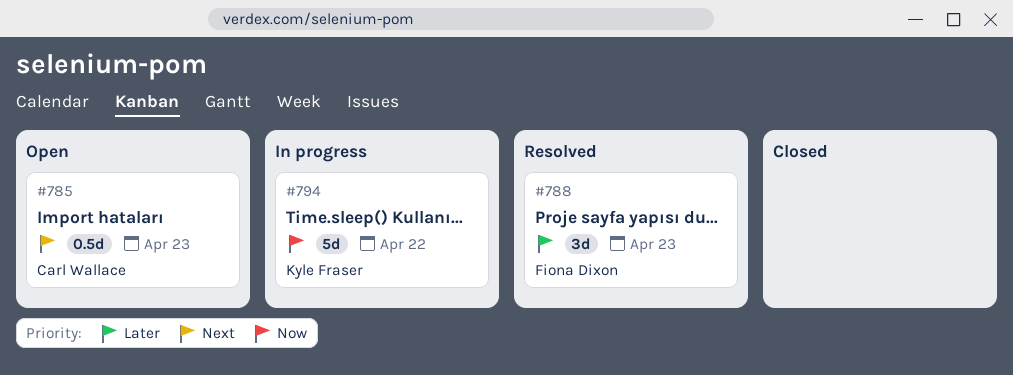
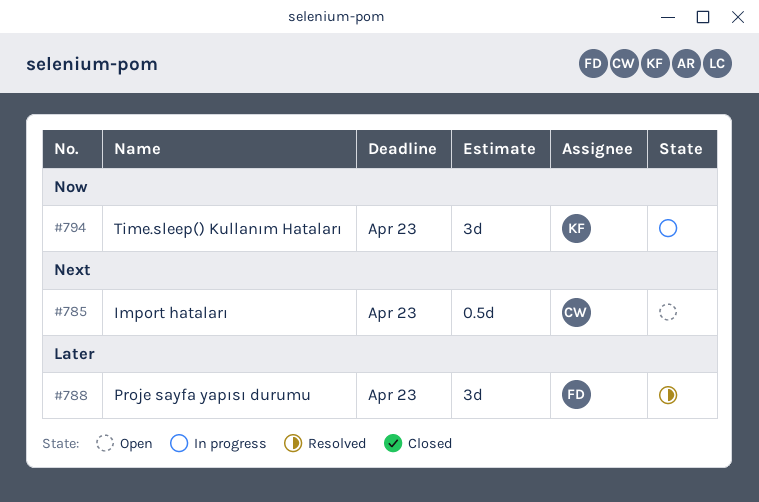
#794, estimate: 5d -> 3d
#794, due: Apr 22 -> Apr 23

